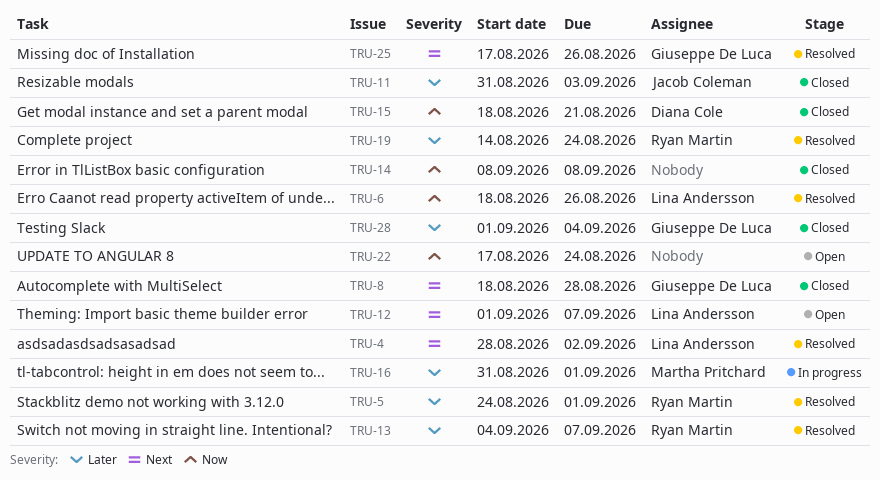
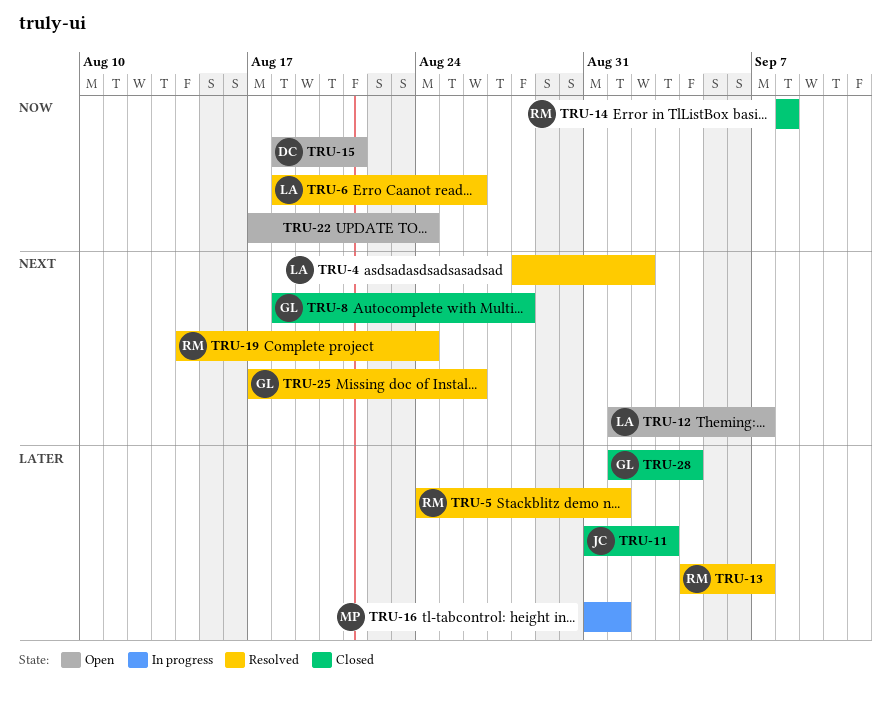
TRU-14, owner: none -> Ryan Martin
TRU-15, status: Closed -> Open
TRU-19, priority: Later -> Next

